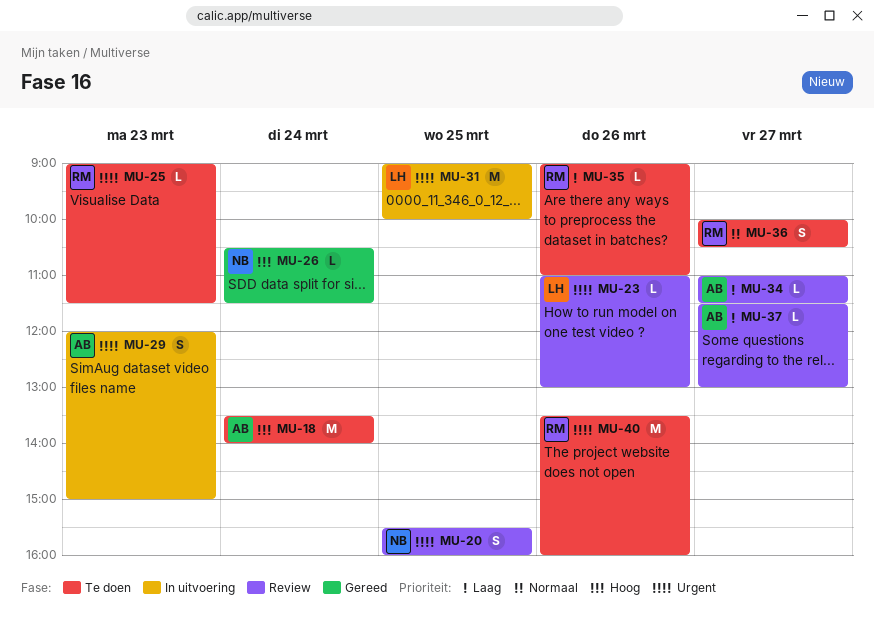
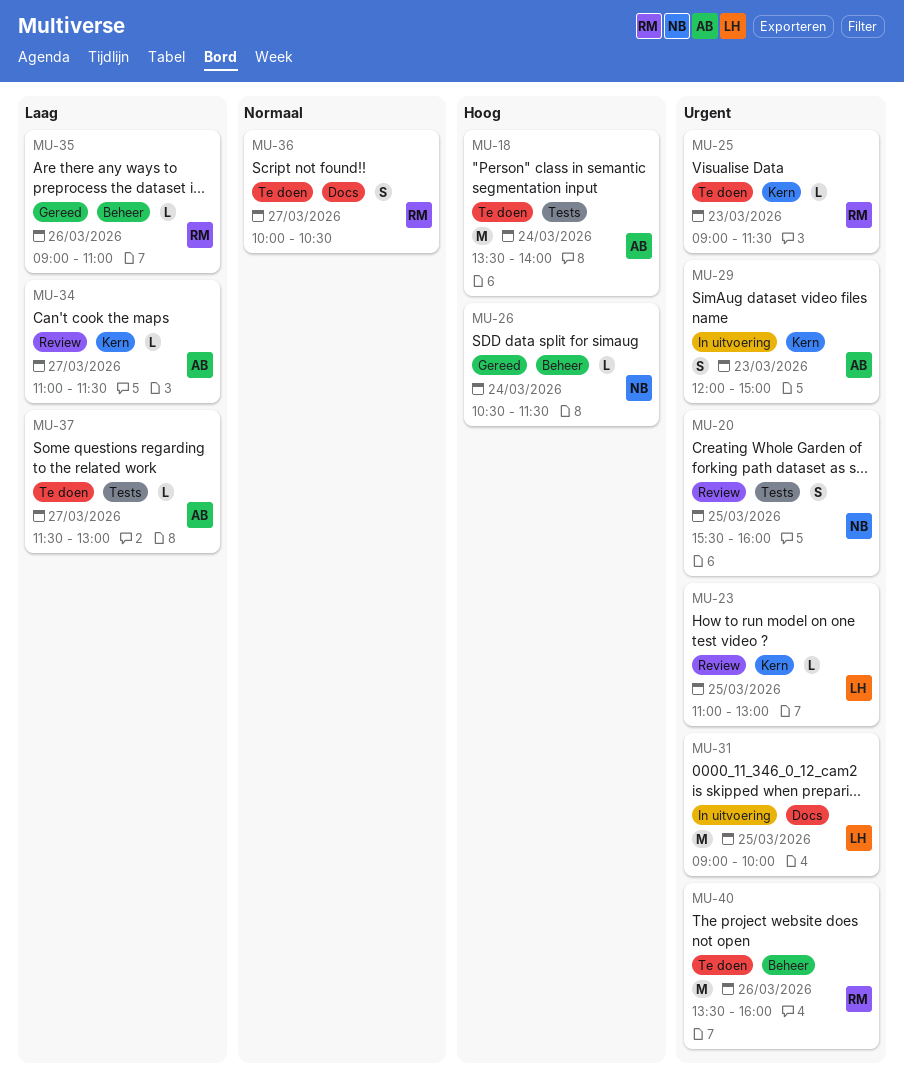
MU-23, day: Mar 26 -> Mar 25
MU-35, status: Te doen -> Gereed
MU-37, status: Review -> Te doen

